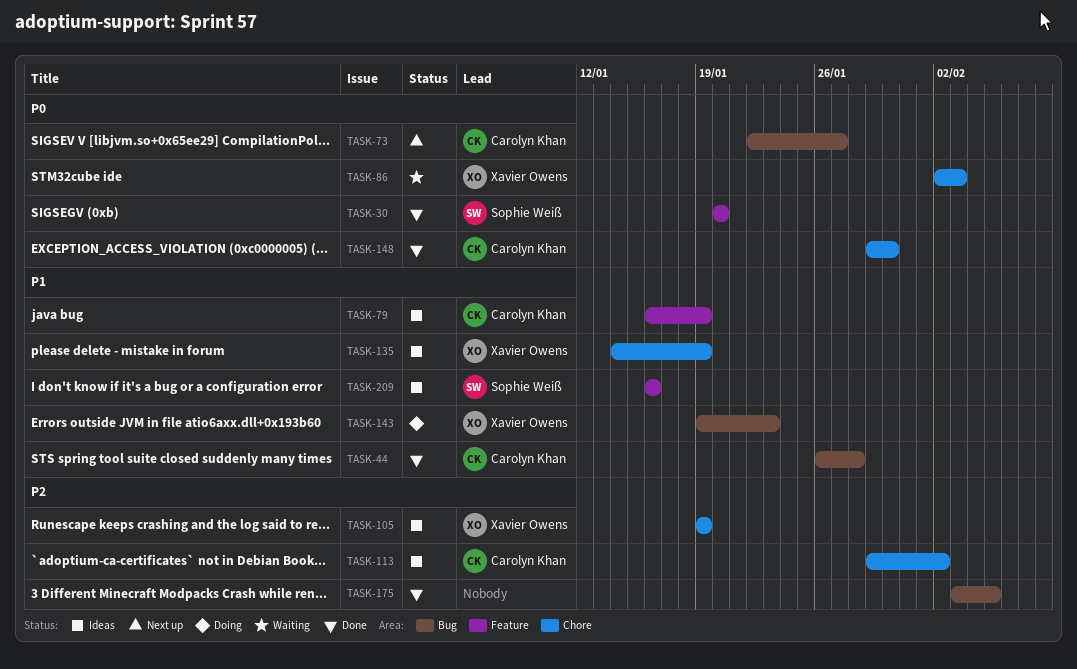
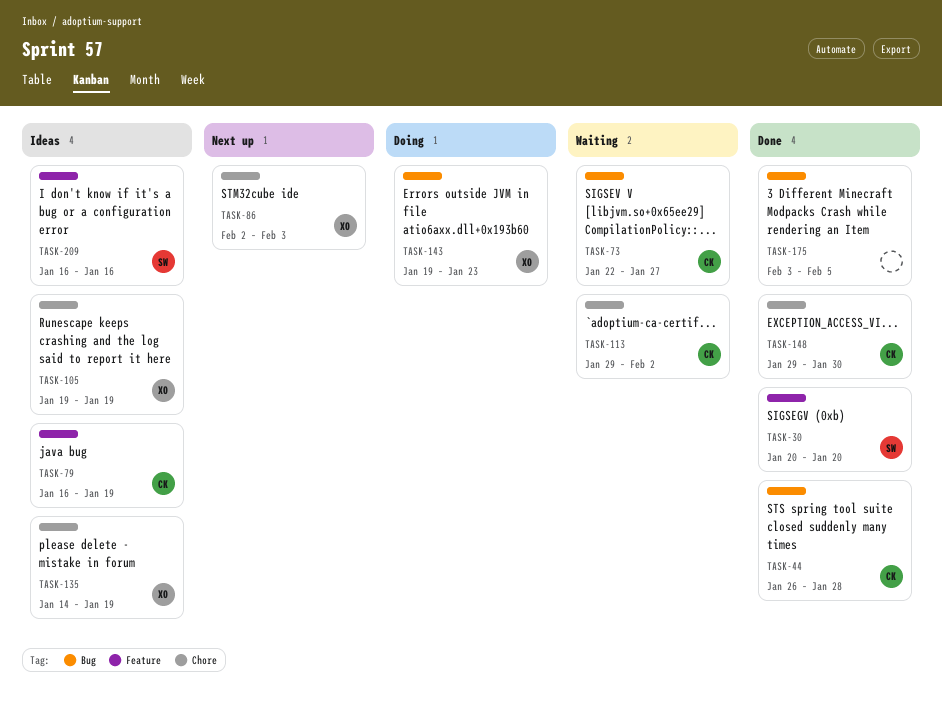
TASK-73, status: Next up -> Waiting
TASK-86, status: Waiting -> Next up
TASK-113, status: Ideas -> Waiting

